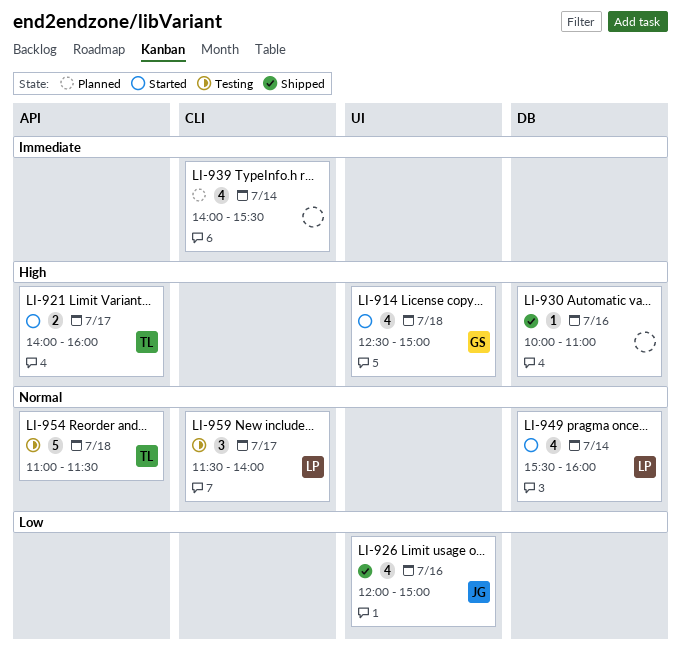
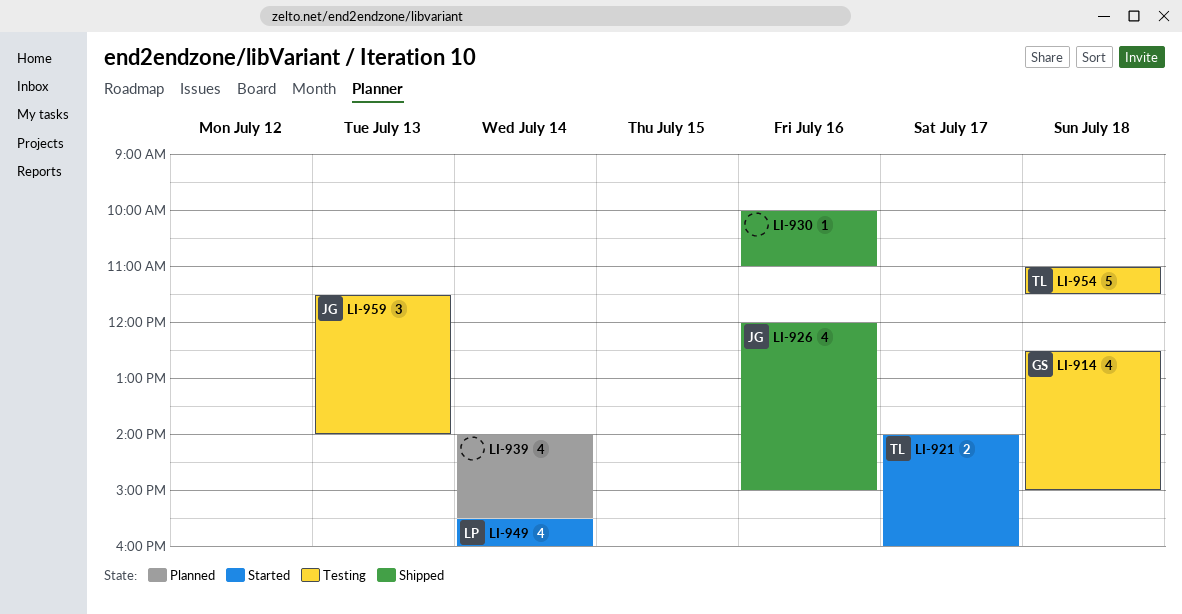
LI-914, status: Started -> Testing
LI-959, owner: LP -> JG
LI-959, day: Jul 17 -> Jul 13

